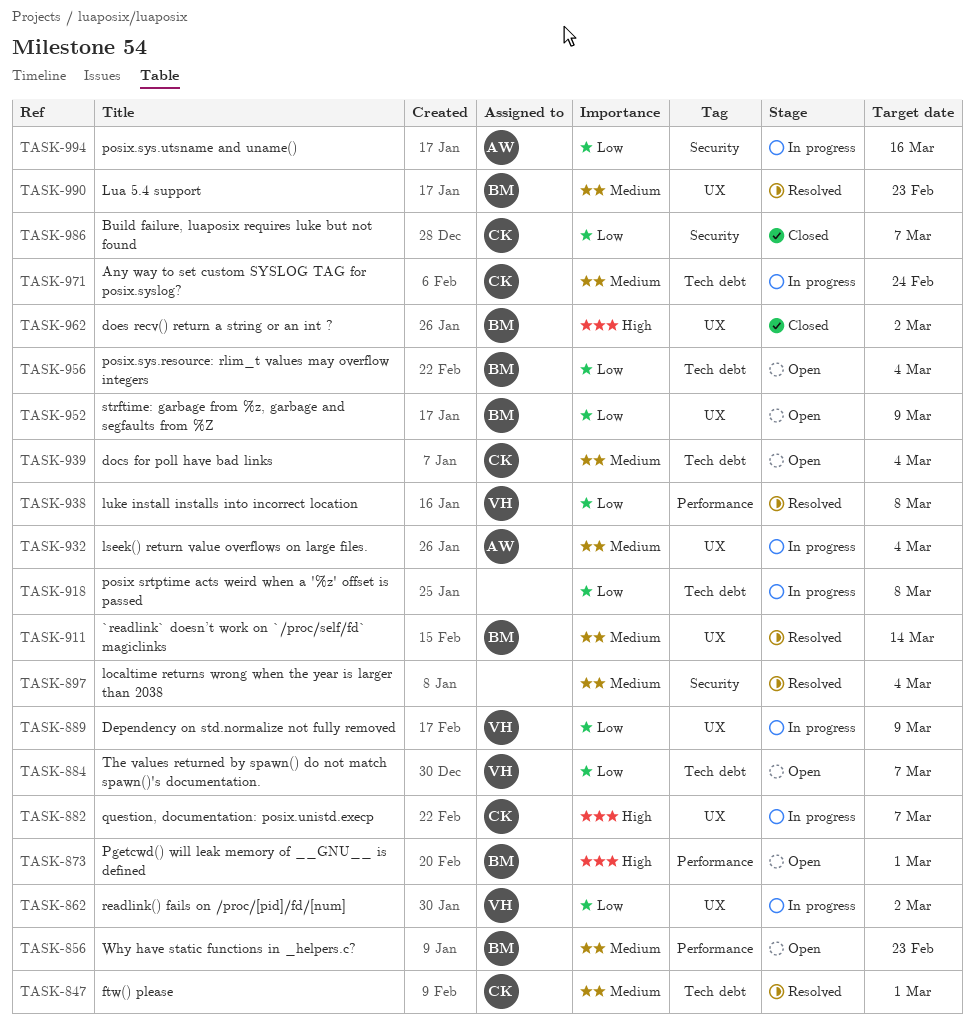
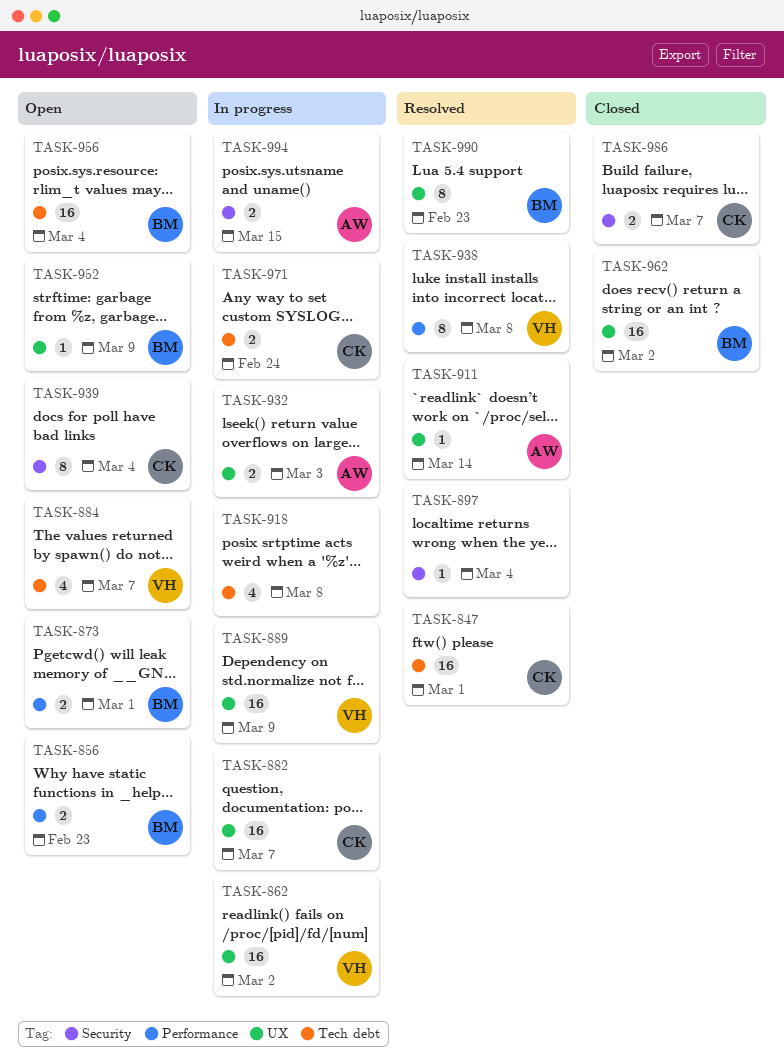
TASK-911, owner: BM -> AW
TASK-932, due: Mar 4 -> Mar 3
TASK-939, label: Tech debt -> Security
TASK-994, due: Mar 16 -> Mar 15

